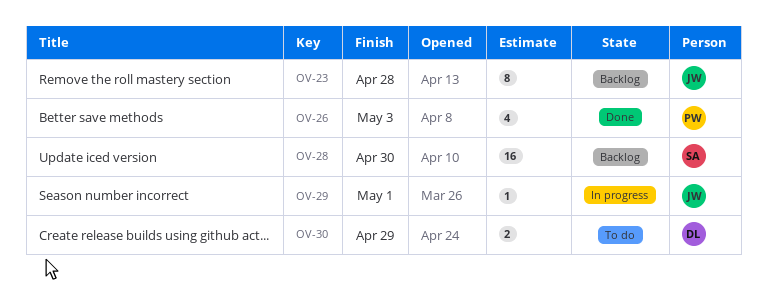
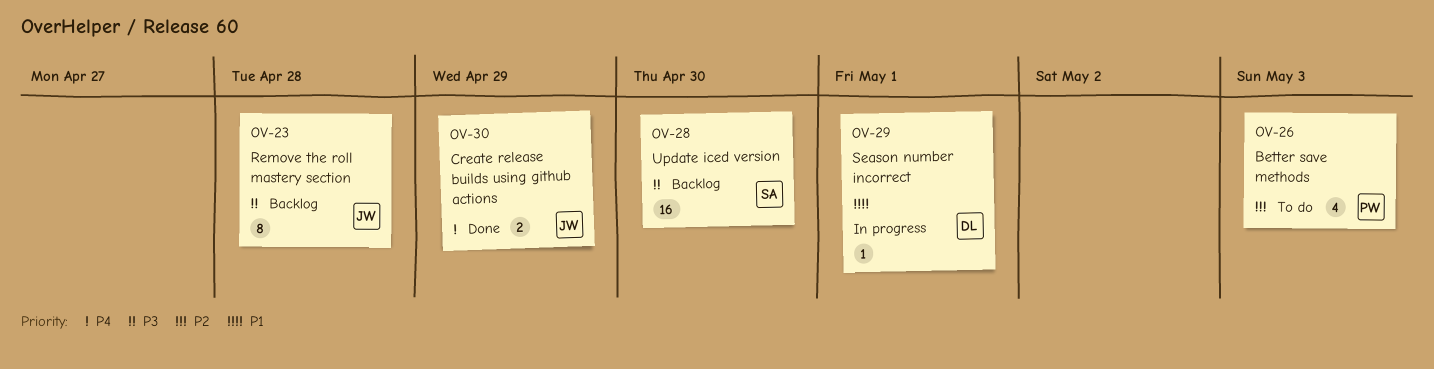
OV-26, status: Done -> To do
OV-29, owner: JW -> DL
OV-30, status: To do -> Done
OV-30, owner: DL -> JW

